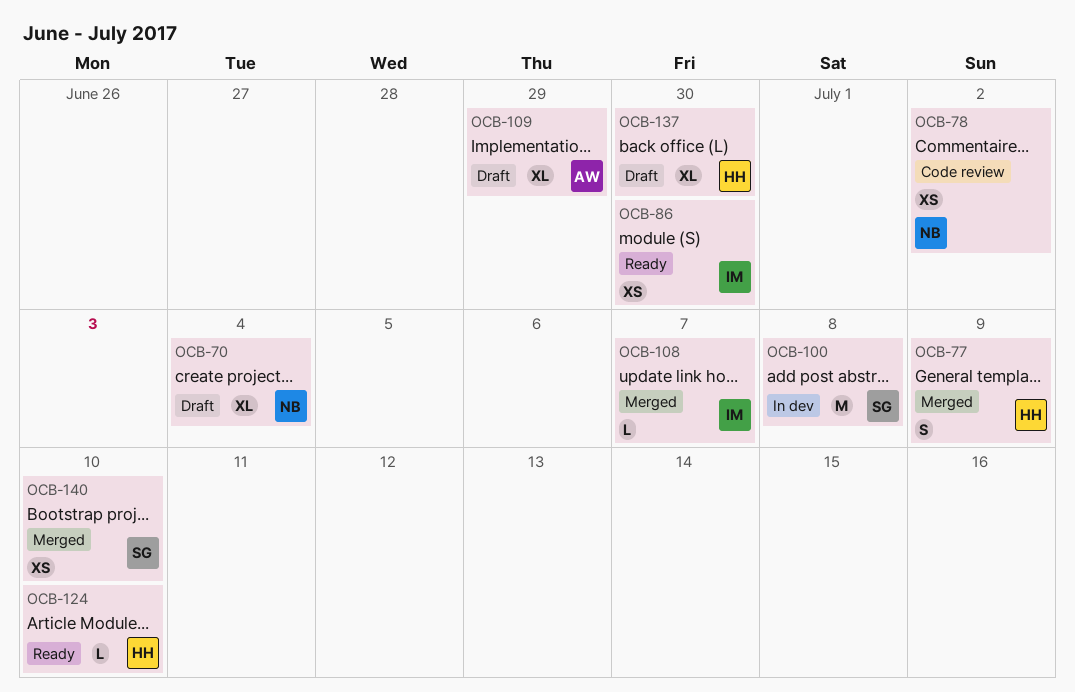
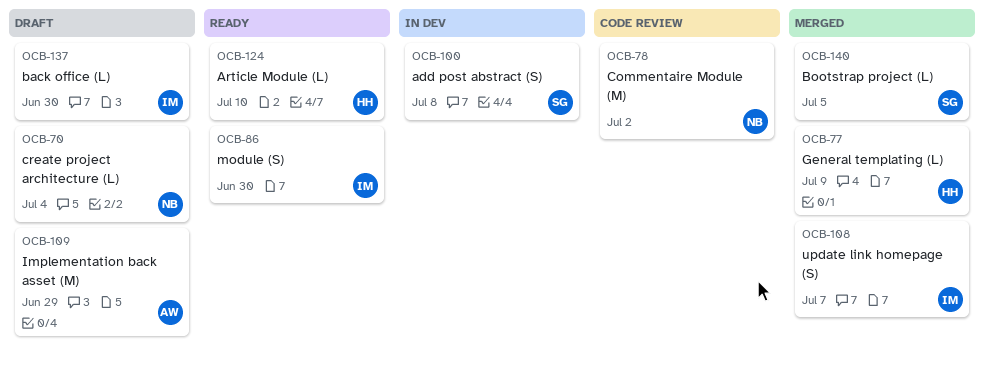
OCB-137, owner: HH -> IM
OCB-140, due: Jul 10 -> Jul 5

